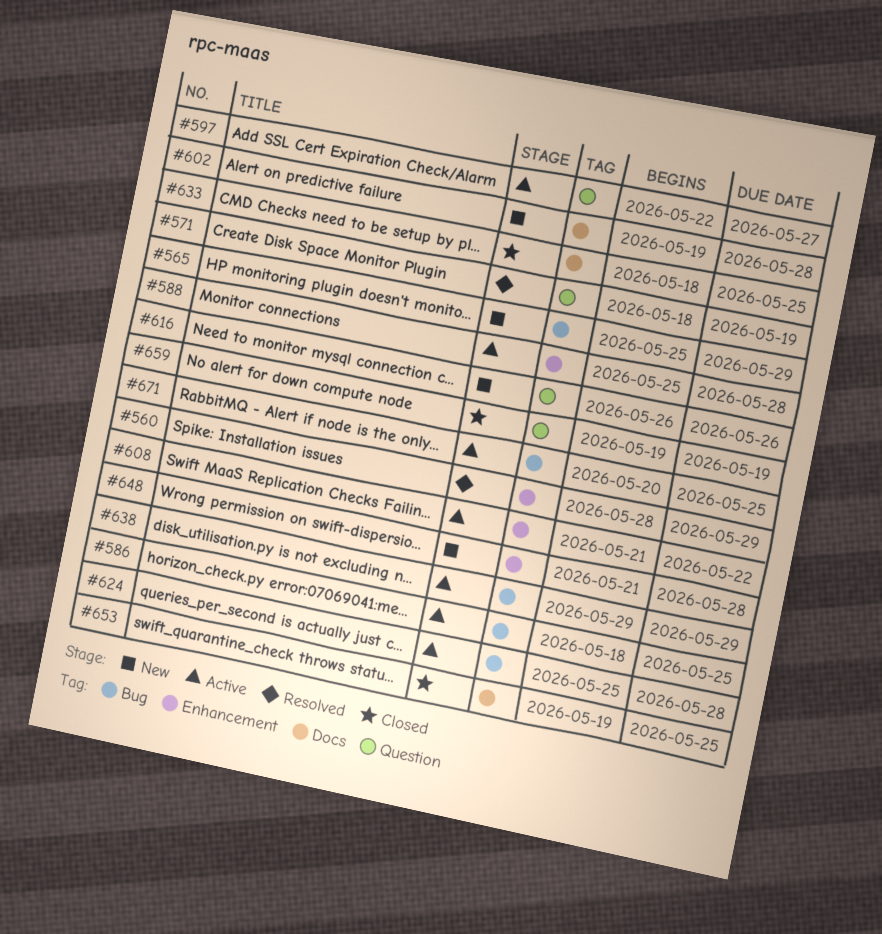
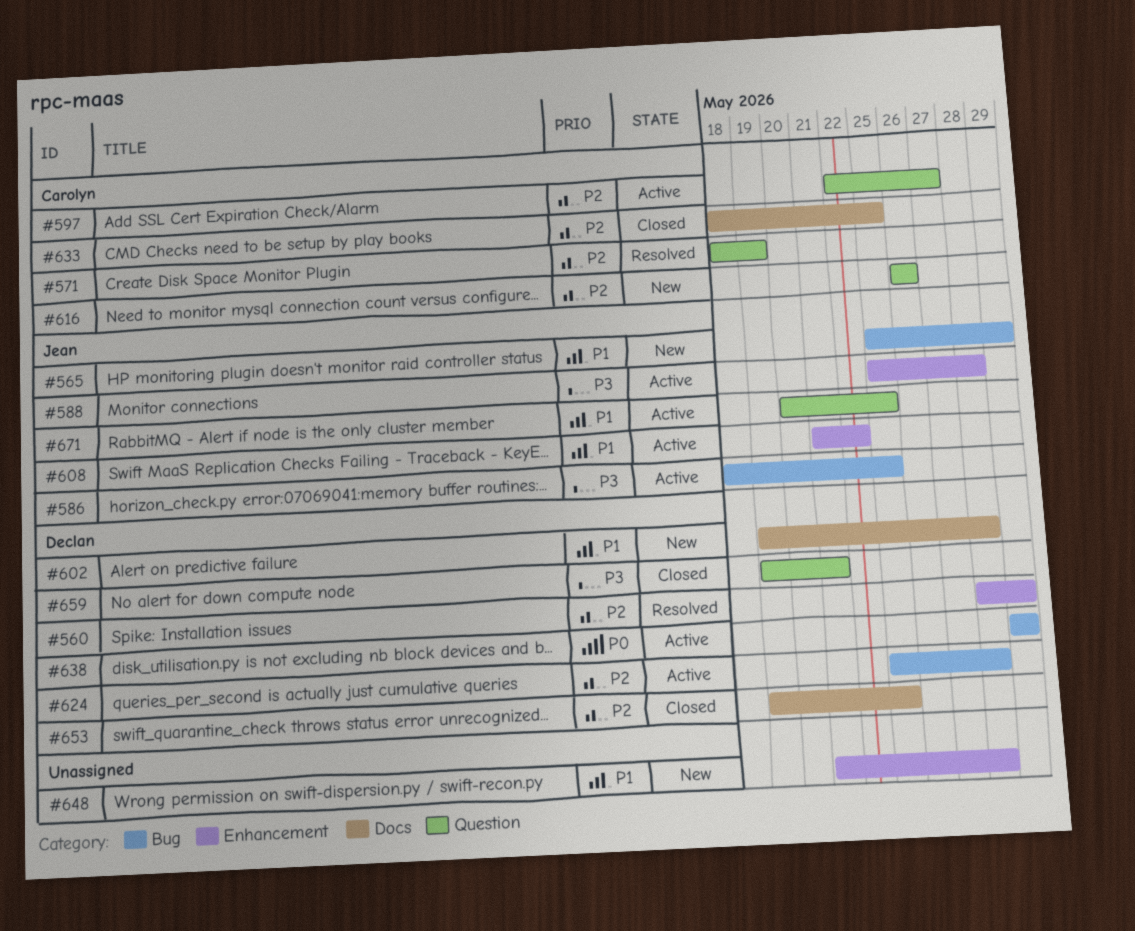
#659, due: May 19 -> May 21
#671, label: Bug -> Question

